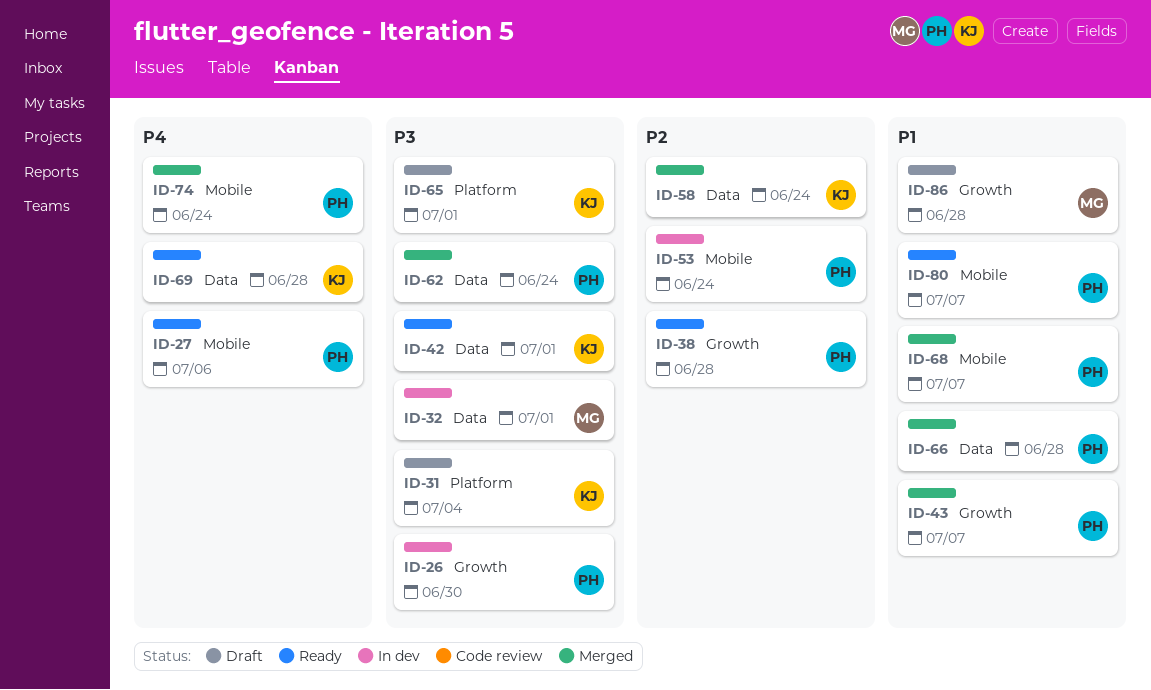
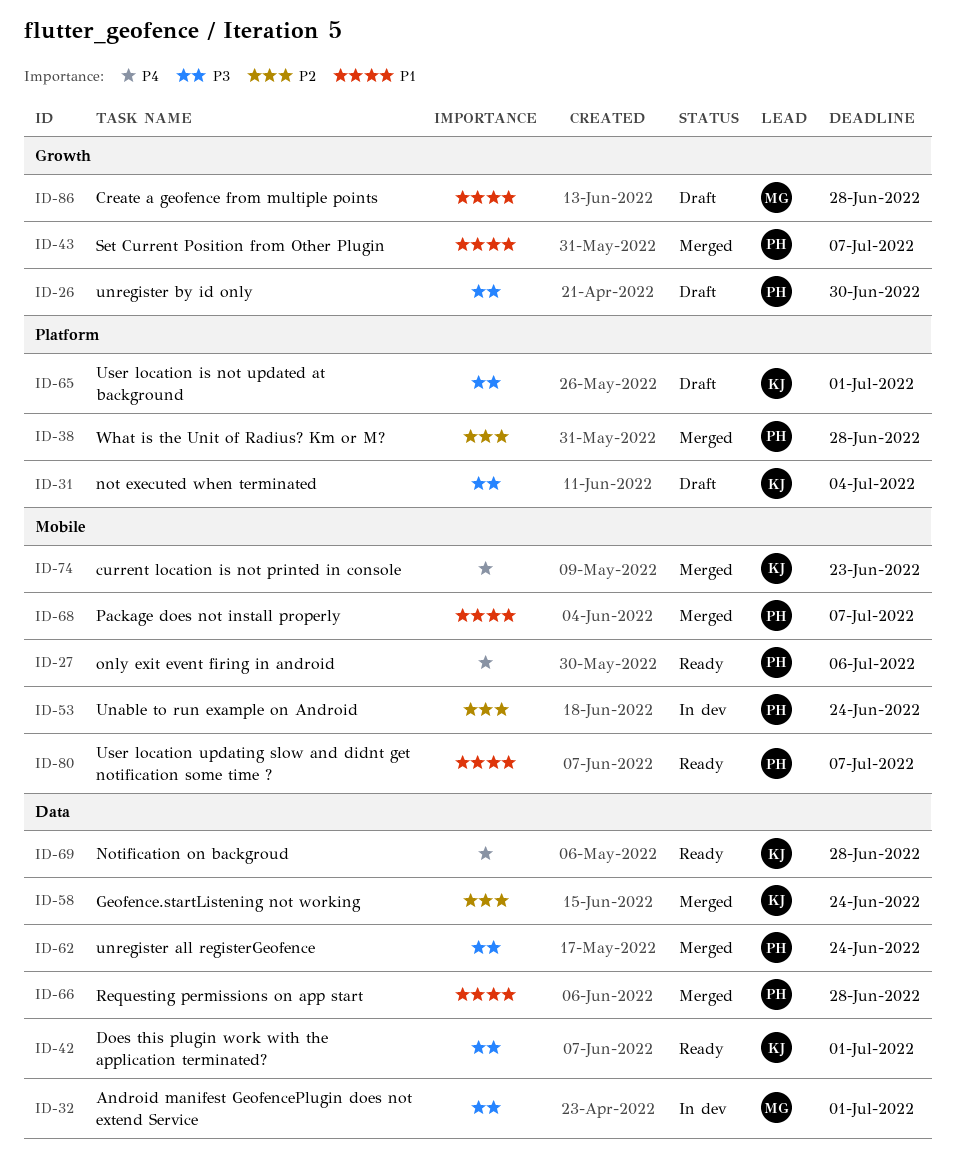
ID-26, status: In dev -> Draft
ID-38, status: Ready -> Merged
ID-38, label: Growth -> Platform
ID-74, owner: PH -> KJ
ID-74, due: Jun 24 -> Jun 23

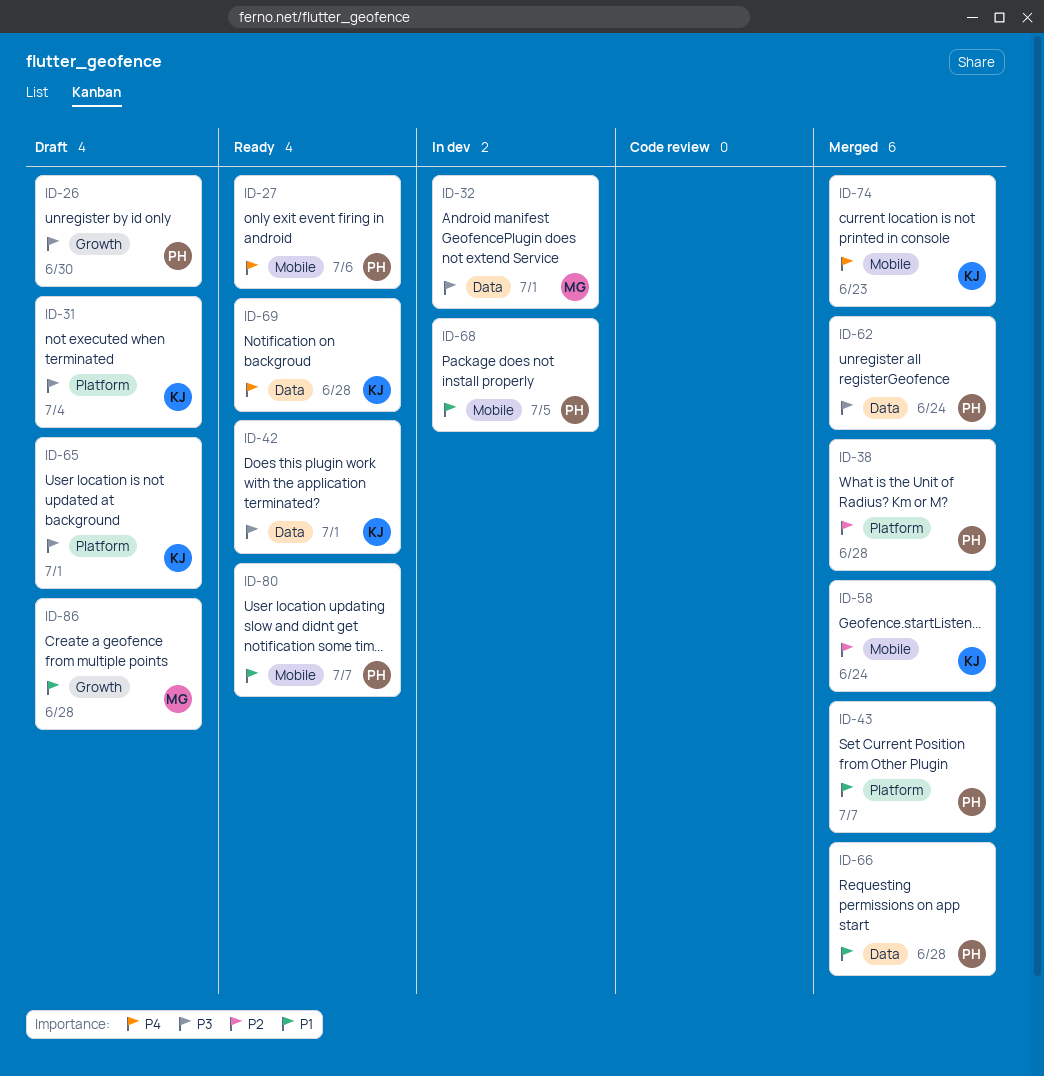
ID-43, label: Growth -> Platform
ID-53: present -> none
ID-58, label: Data -> Mobile
ID-68, status: Merged -> In dev
ID-68, due: Jul 7 -> Jul 5

